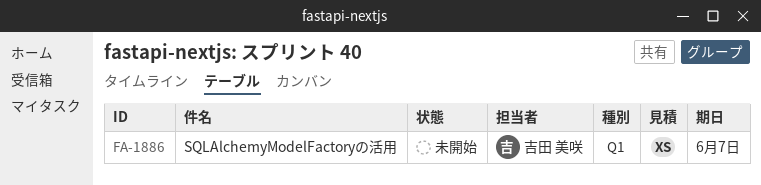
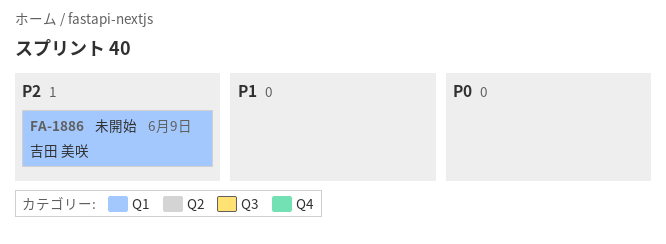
FA-1886, due: Jun 7 -> Jun 9

